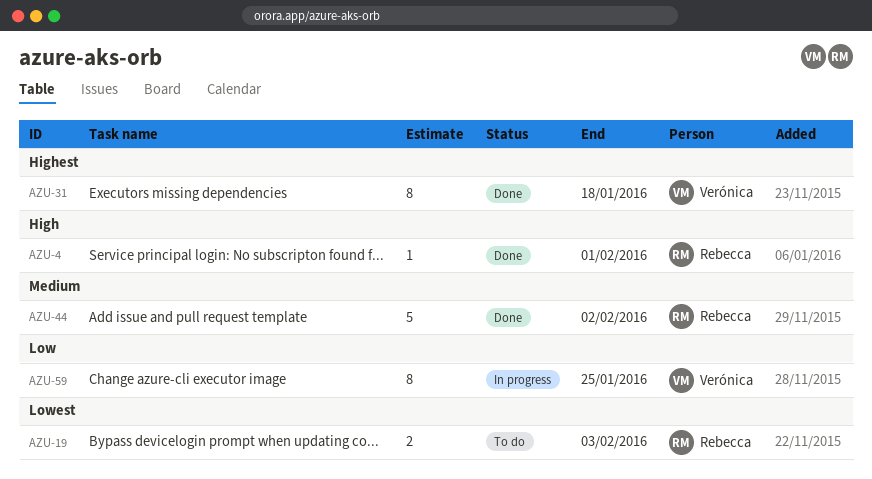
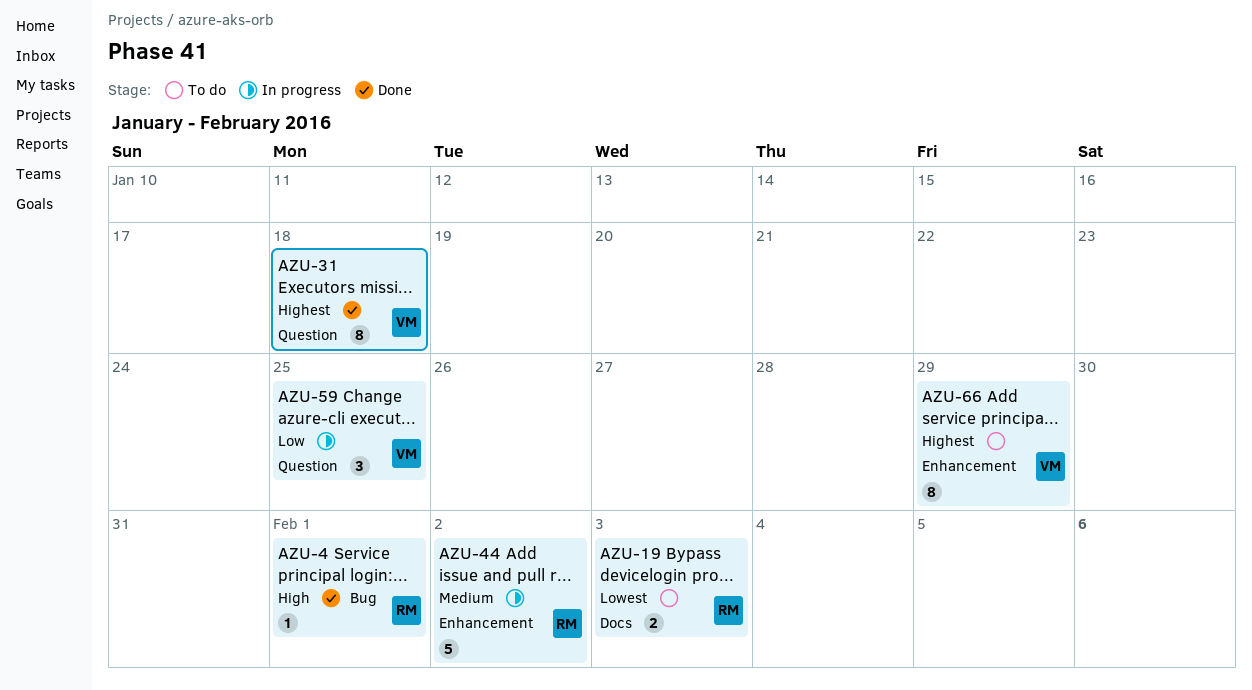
AZU-44, status: Done -> In progress
AZU-59, estimate: 8 -> 3
AZU-66: none -> present

